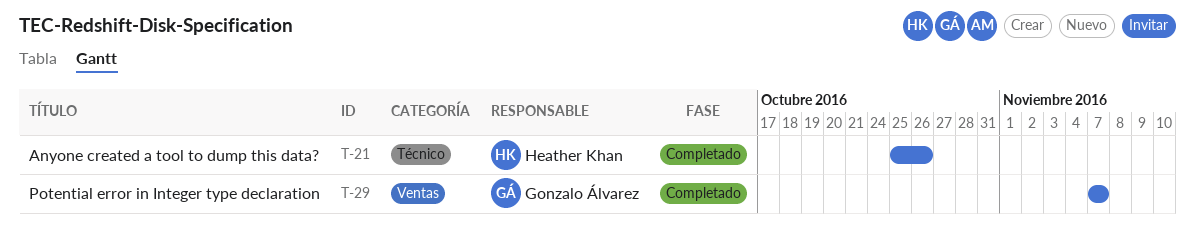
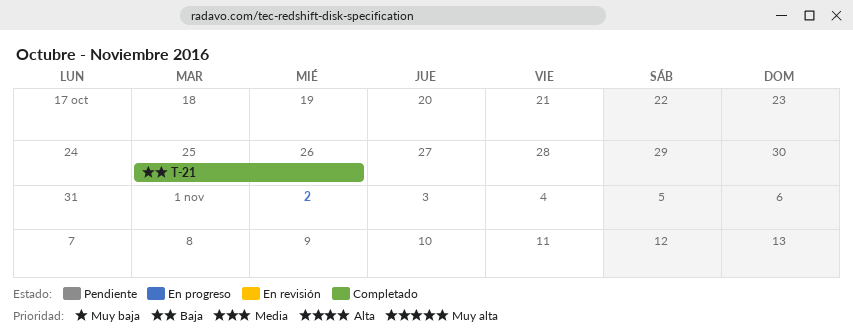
T-29: present -> none

